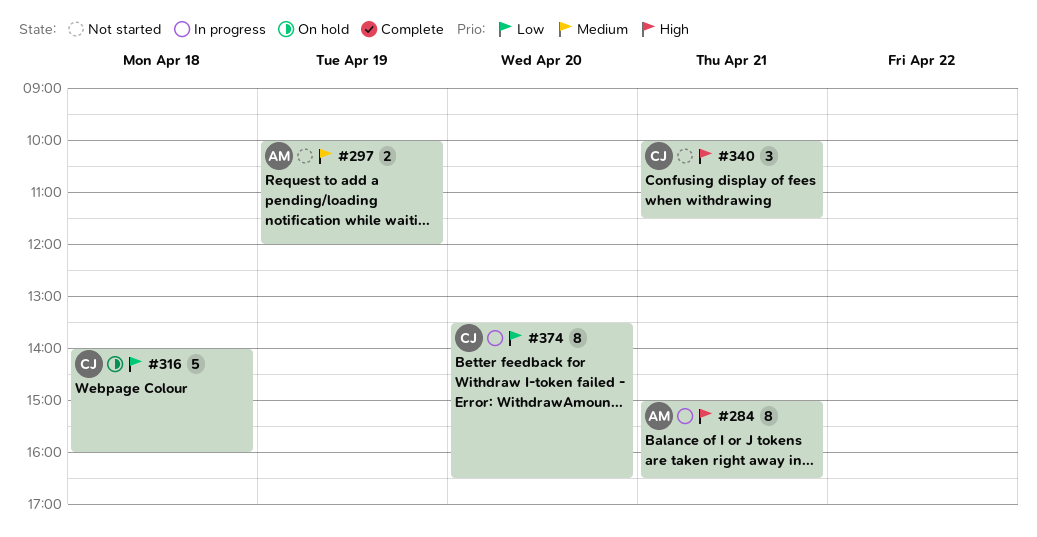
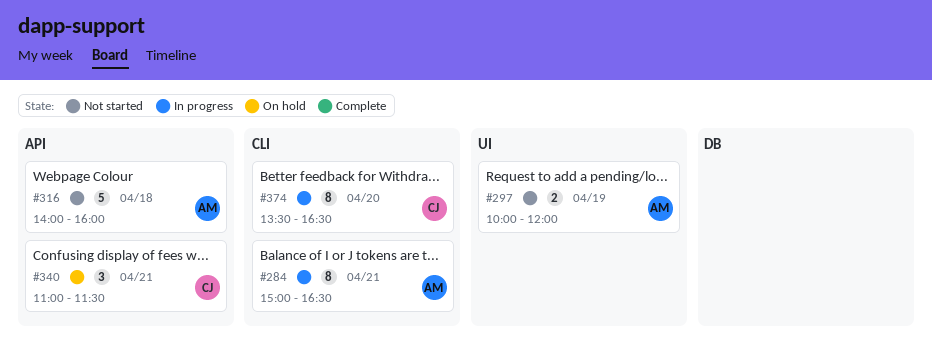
#316, status: On hold -> Not started
#316, owner: CJ -> AM
#340, status: Not started -> On hold
#340, begins: 10:00 -> 11:00

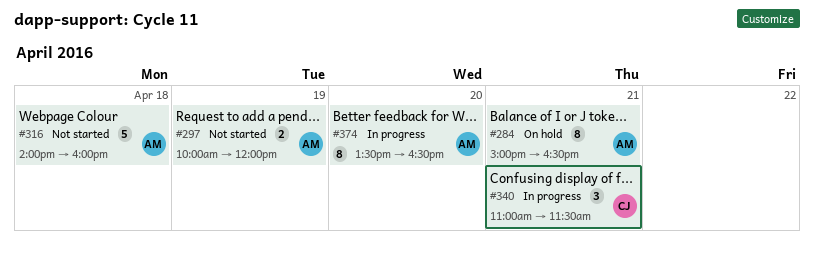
#284, status: In progress -> On hold
#340, status: On hold -> In progress
#374, owner: CJ -> AM

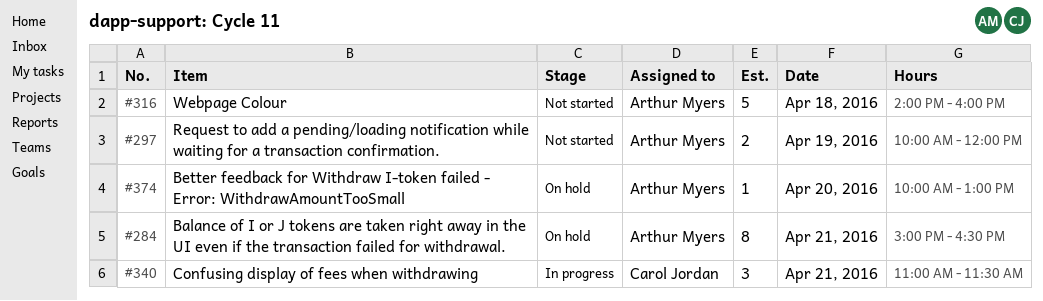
#374, status: In progress -> On hold
#374, estimate: 8 -> 1
#374, begins: 13:30 -> 10:00
#374, ends: 16:30 -> 13:00

